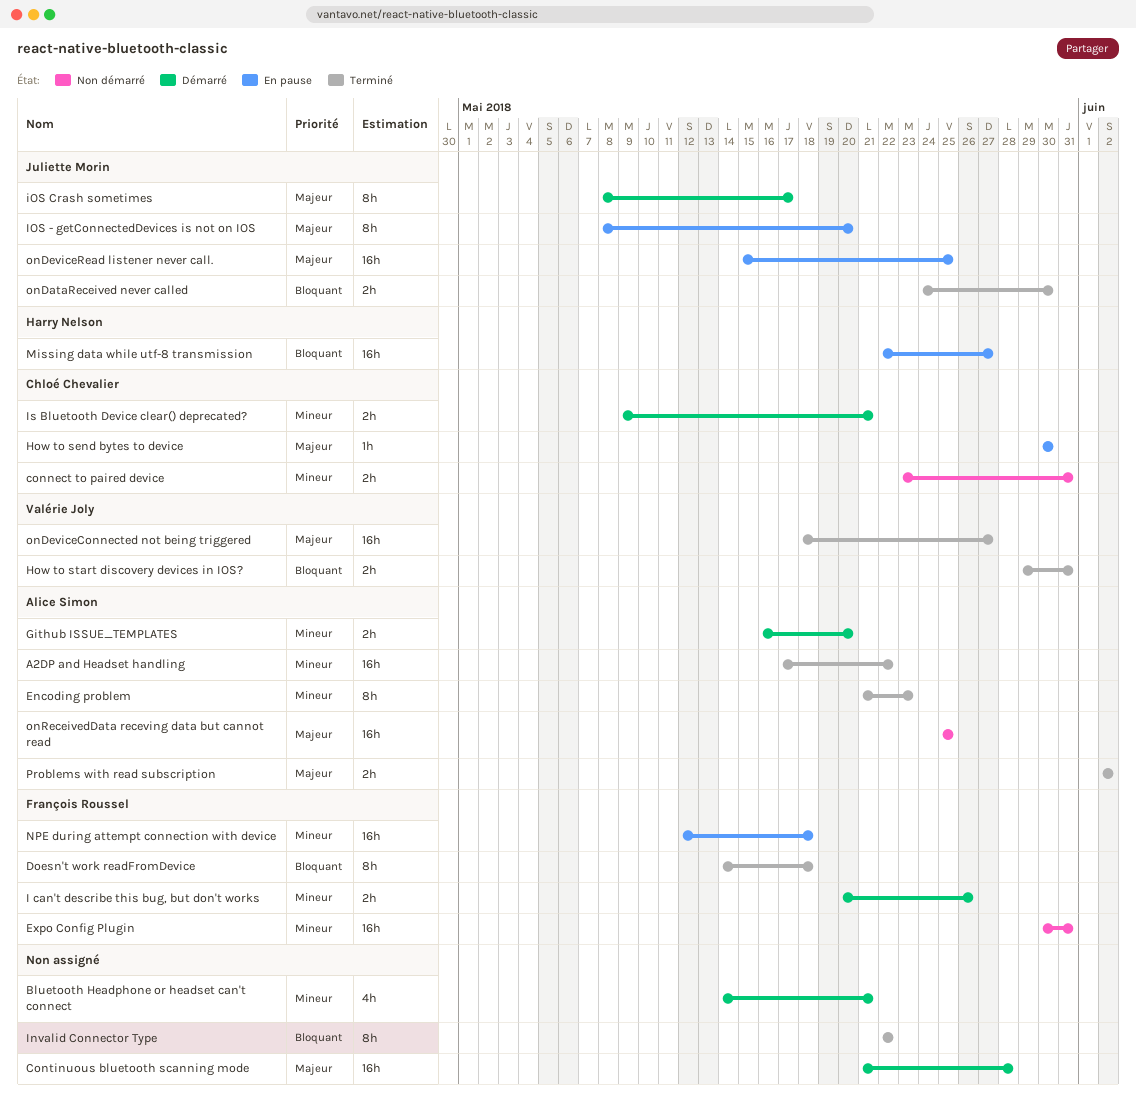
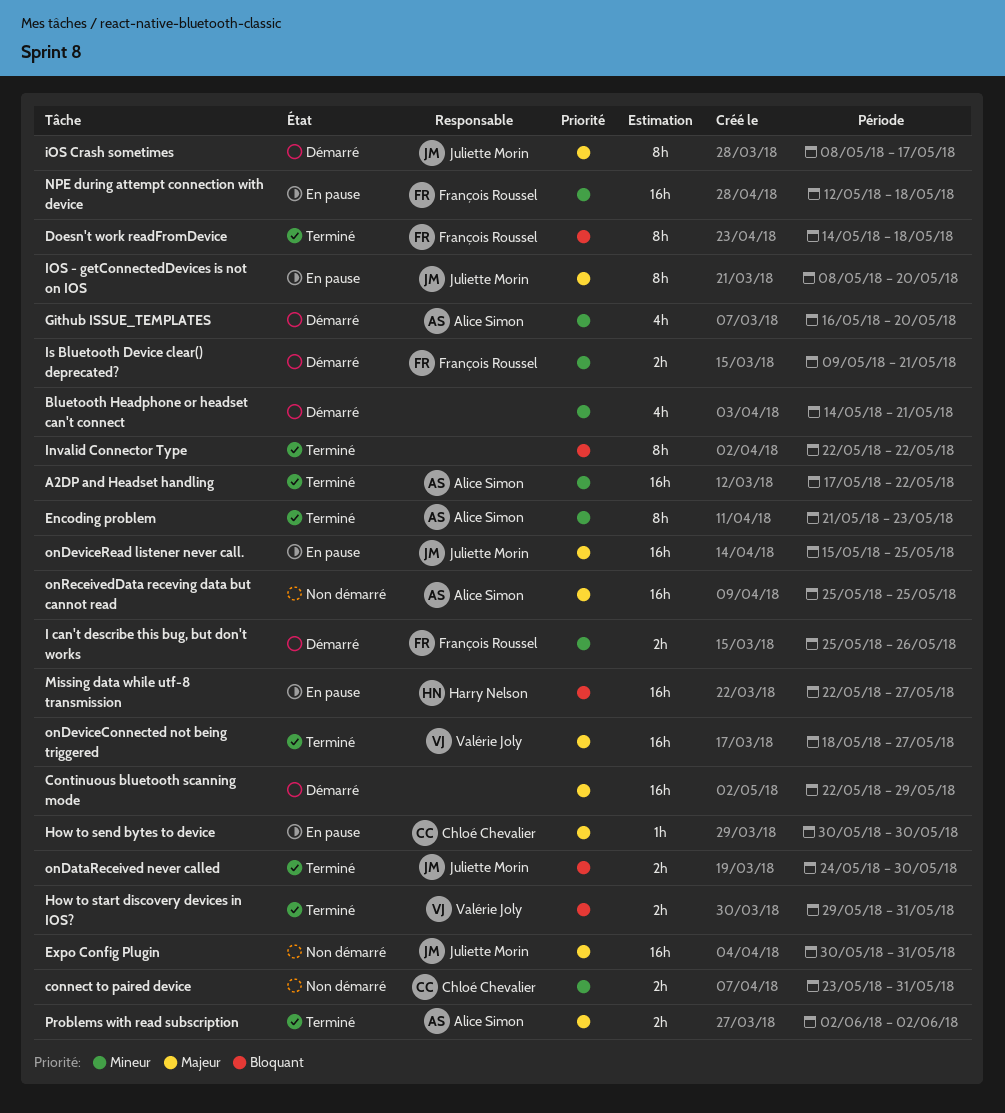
Continuous bluetooth scanning mode, start: May 21 -> May 22
Continuous bluetooth scanning mode, due: May 28 -> May 29
Expo Config Plugin, owner: François Roussel -> Juliette Morin
Expo Config Plugin, priority: Mineur -> Majeur
Github ISSUE_TEMPLATES, estimate: 2h -> 4h
I can't describe this bug, but don't works, start: May 20 -> May 25
Is Bluetooth Device clear() deprecated?, owner: Chloé Chevalier -> François Roussel

